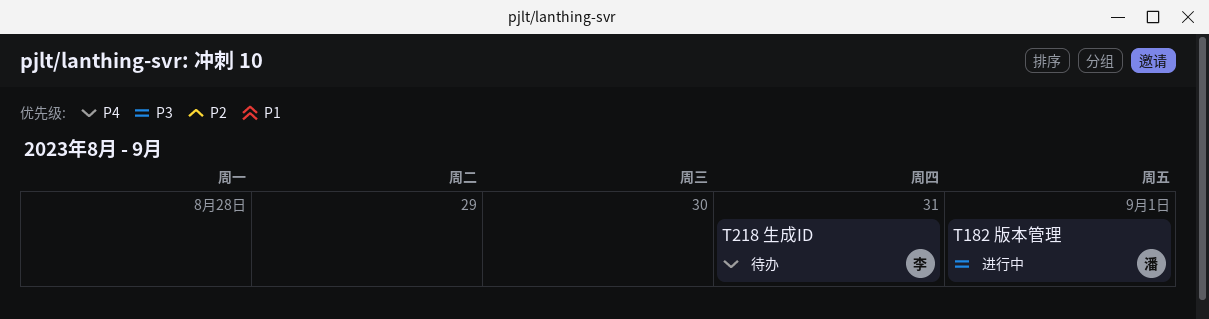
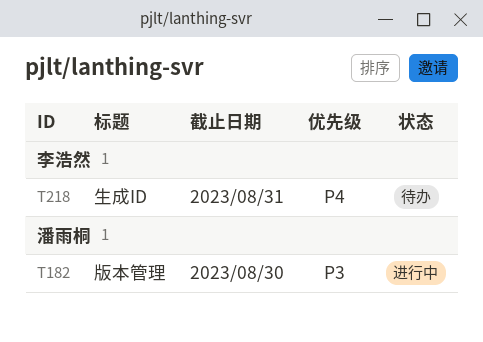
T182, due: Sep 1 -> Aug 30

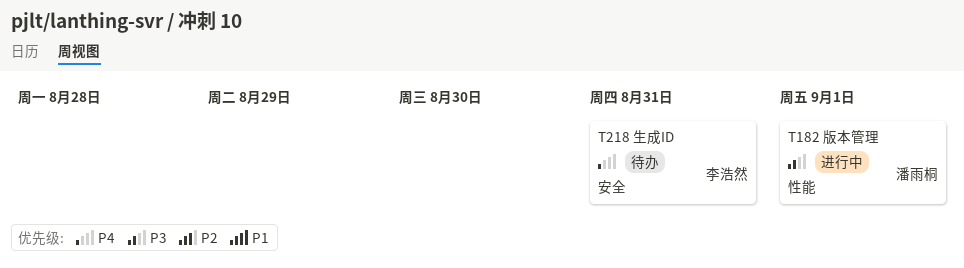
T182, due: Aug 30 -> Sep 1

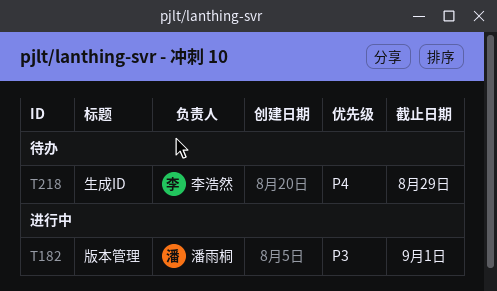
T218, due: Aug 31 -> Aug 29

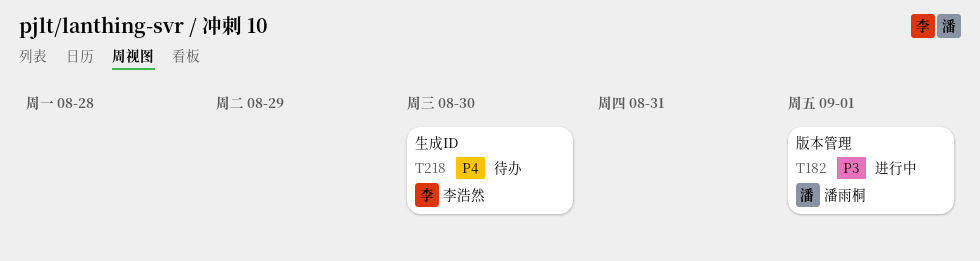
T218, due: Aug 29 -> Aug 30

